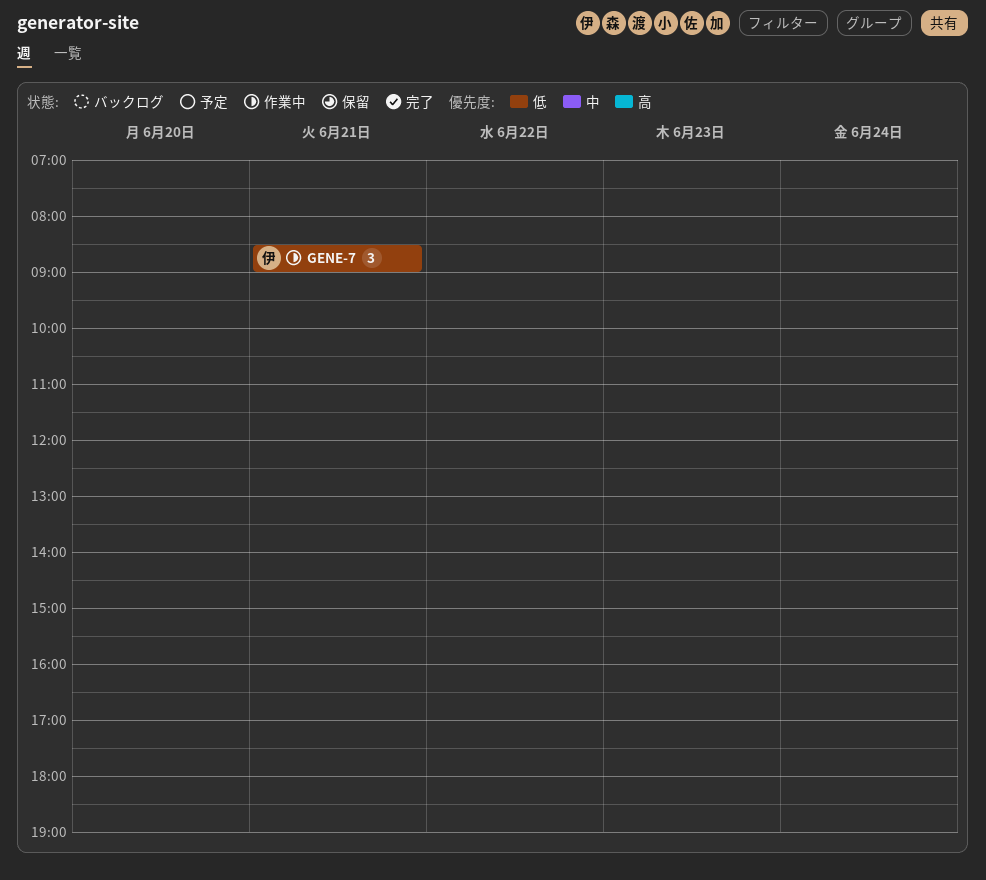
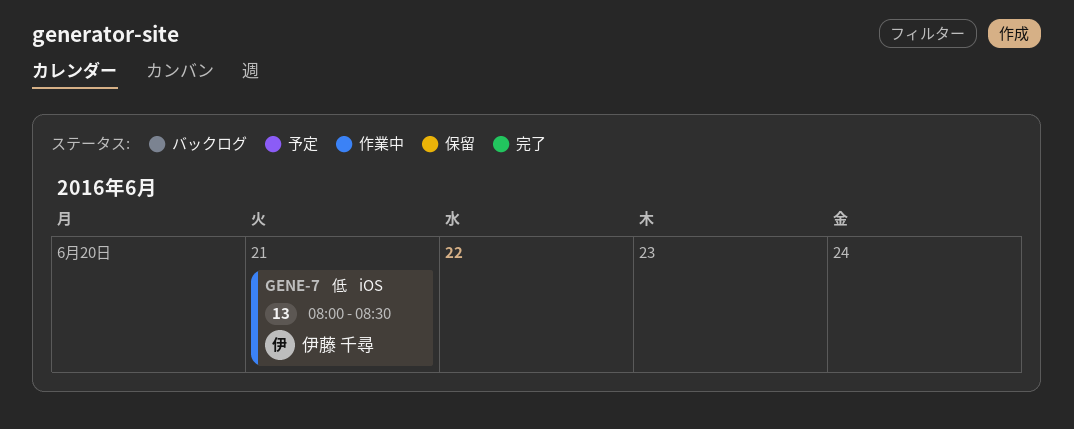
GENE-7, estimate: 3 -> 13
GENE-7, begins: 08:30 -> 08:00
GENE-7, ends: 09:00 -> 08:30

